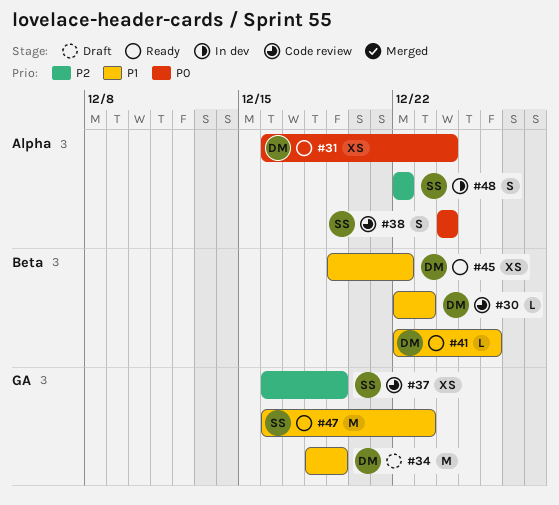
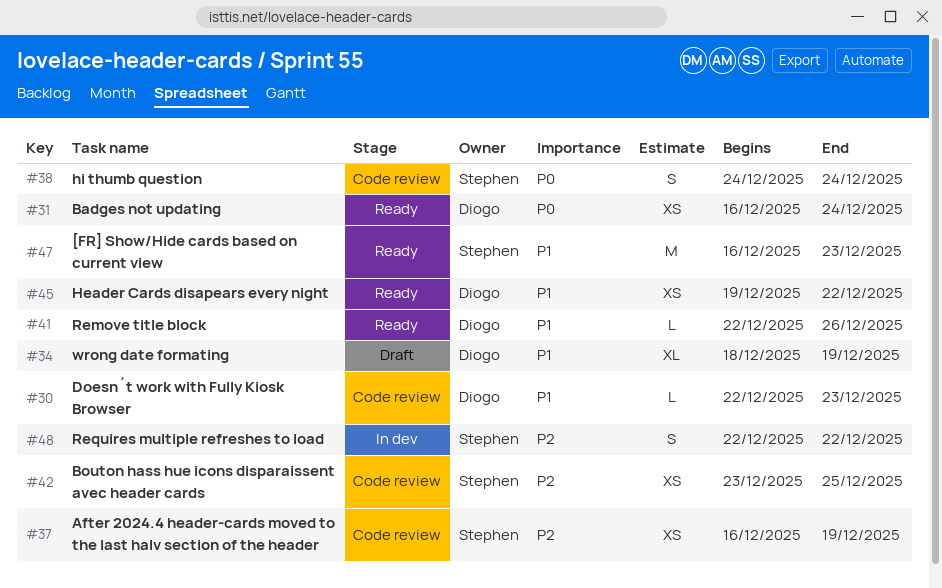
#34, estimate: M -> XL
#42: none -> present

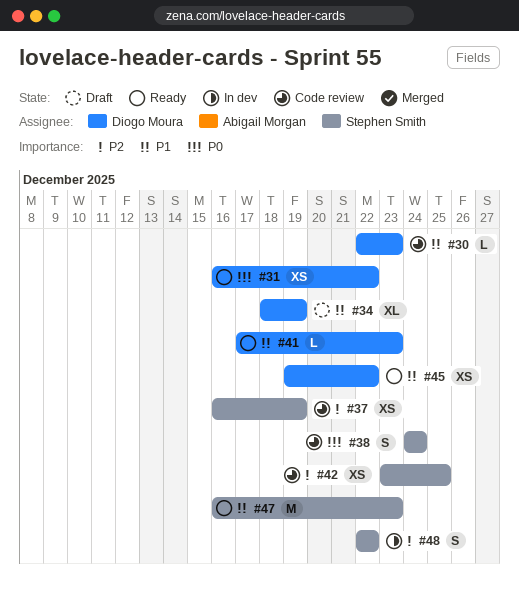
#31, due: Dec 24 -> Dec 22
#41, start: Dec 22 -> Dec 17
#41, due: Dec 26 -> Dec 23

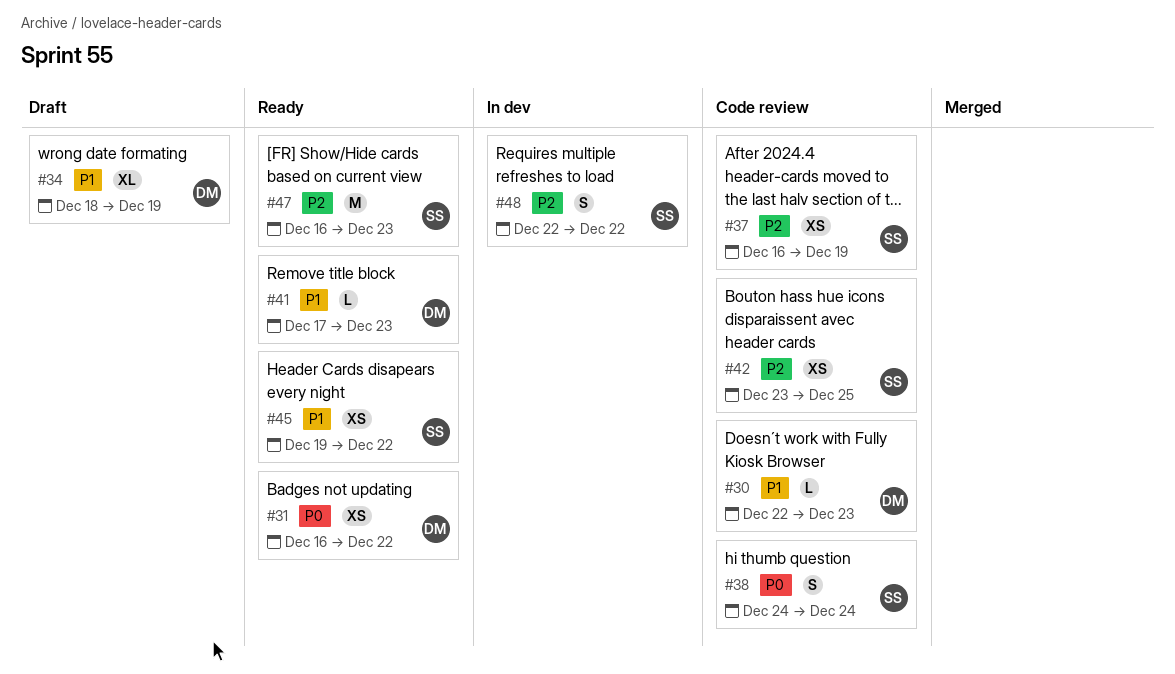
#45, owner: Diogo Moura -> Stephen Smith
#47, priority: P1 -> P2

